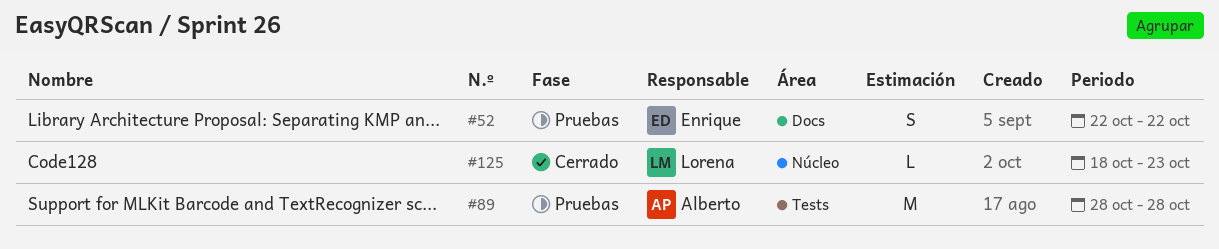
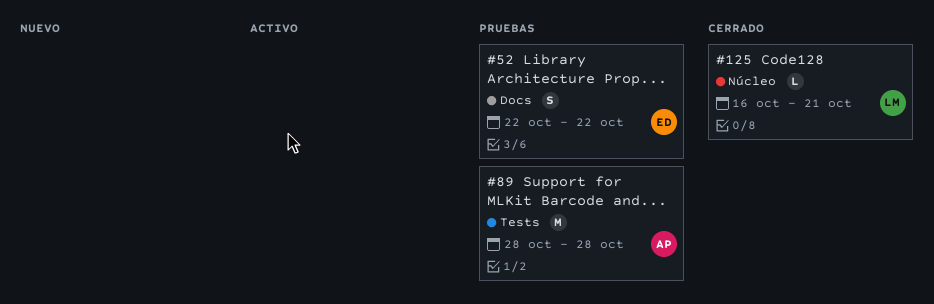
#125, start: Oct 18 -> Oct 16
#125, due: Oct 23 -> Oct 21

